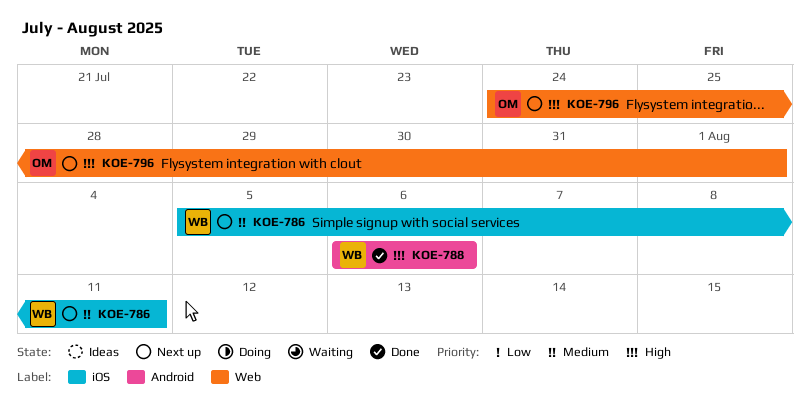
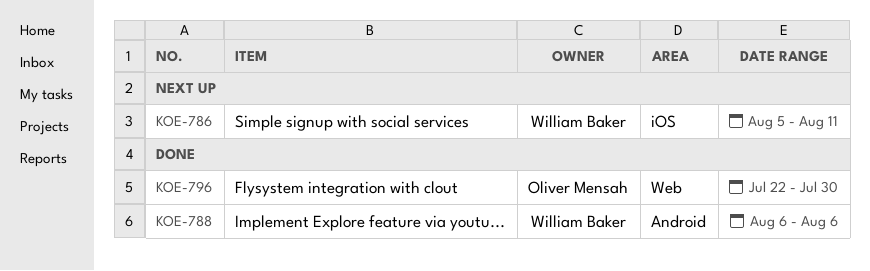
KOE-796, status: Next up -> Done
KOE-796, start: Jul 24 -> Jul 22
KOE-796, due: Aug 1 -> Jul 30

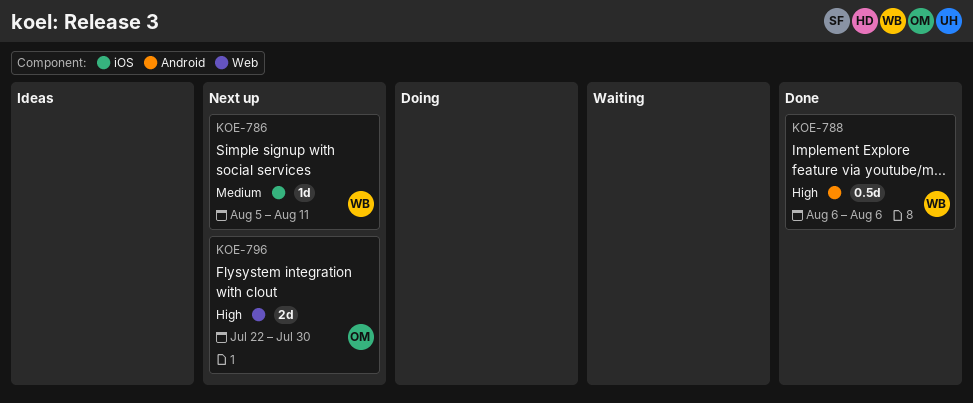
KOE-796, status: Done -> Next up

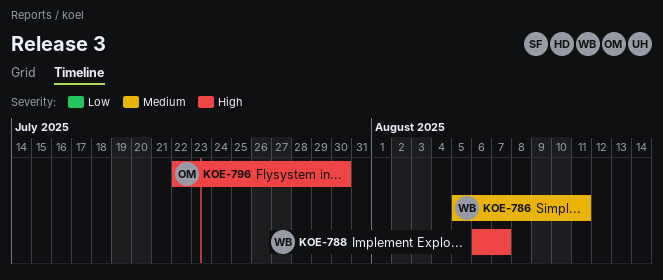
KOE-788, due: Aug 6 -> Aug 7

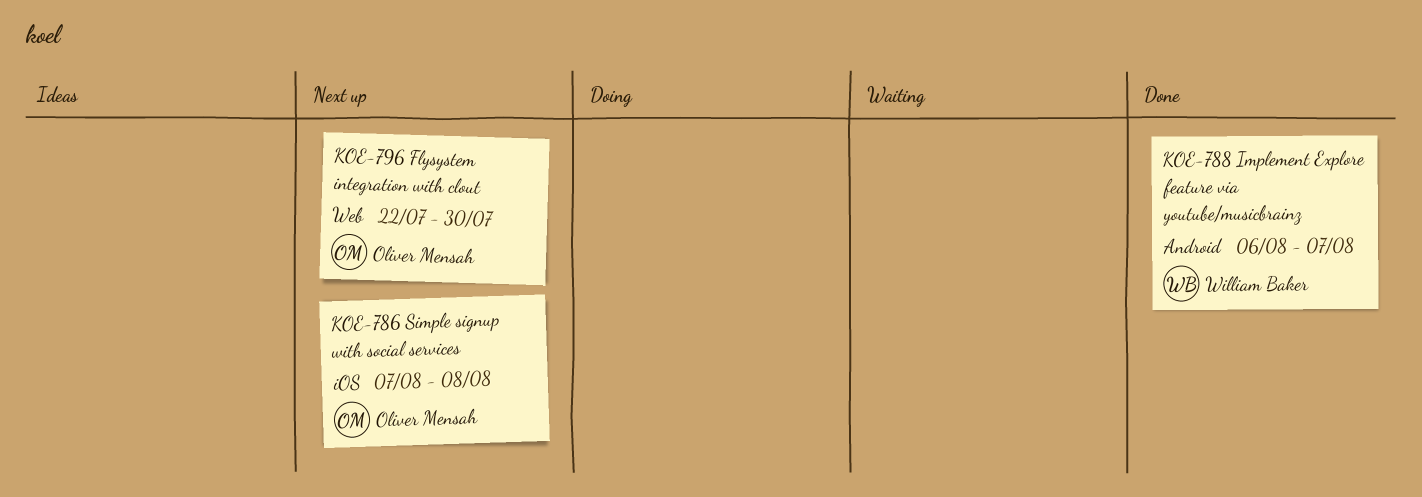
KOE-786, owner: William Baker -> Oliver Mensah
KOE-786, start: Aug 5 -> Aug 7
KOE-786, due: Aug 11 -> Aug 8

